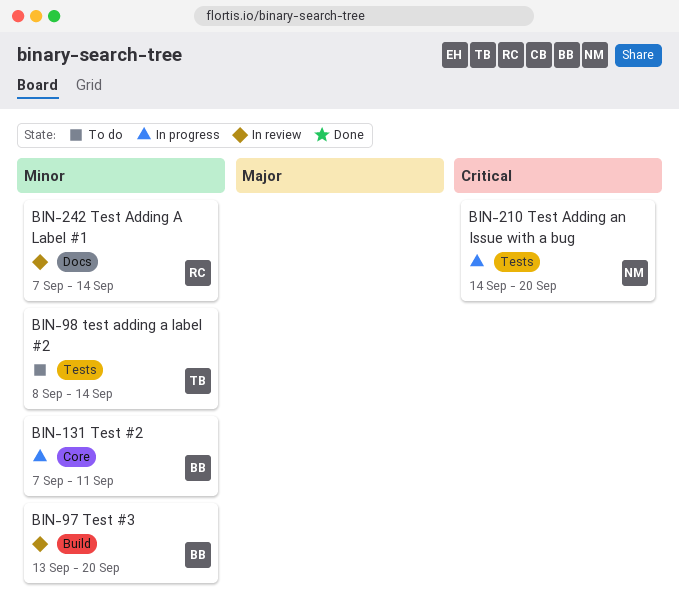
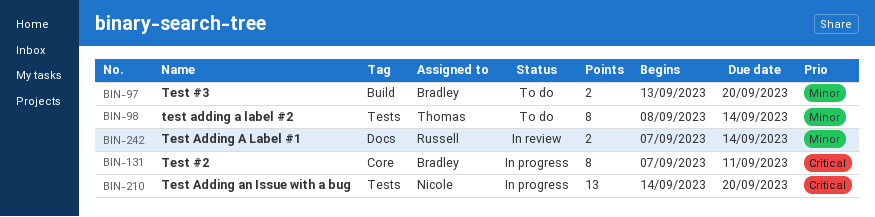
BIN-97, status: In review -> To do
BIN-131, priority: Minor -> Critical

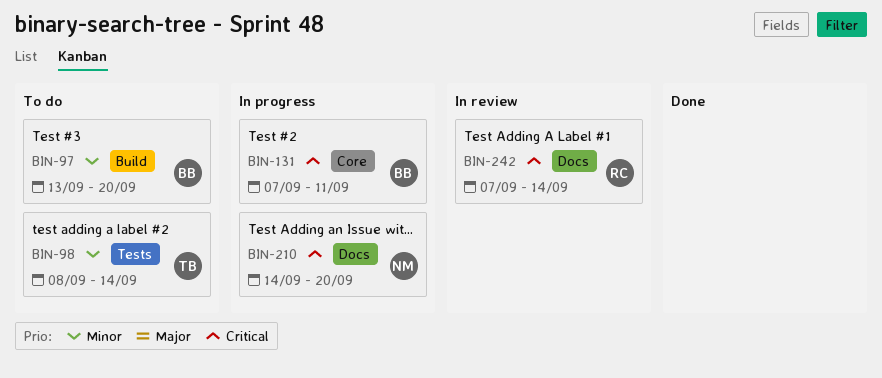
BIN-210, label: Tests -> Docs
BIN-242, priority: Minor -> Critical

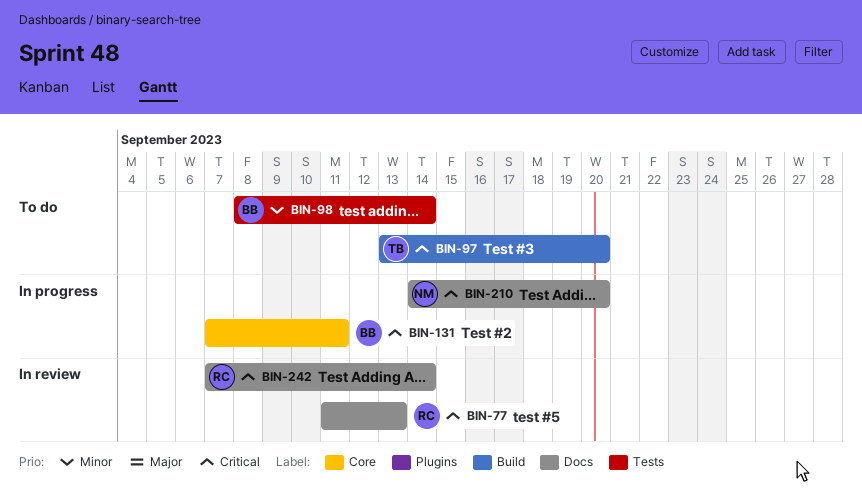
BIN-77: none -> present
BIN-97, owner: BB -> TB
BIN-97, priority: Minor -> Critical
BIN-98, owner: TB -> BB

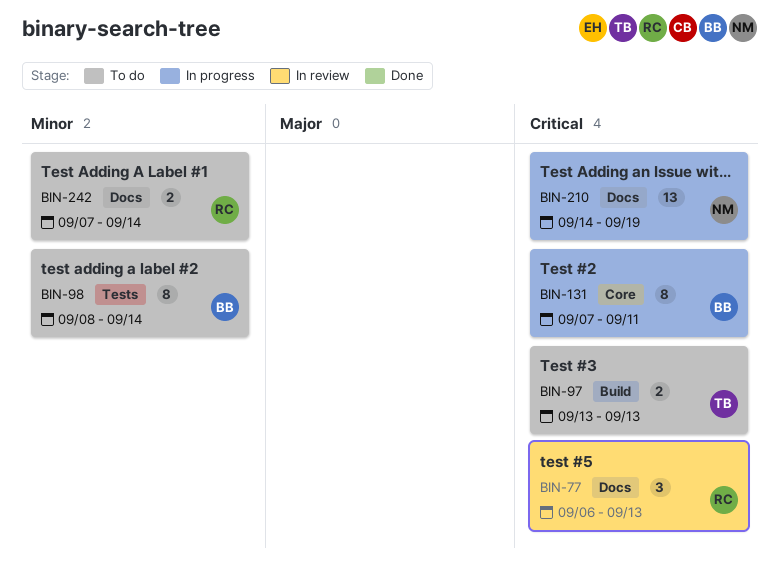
BIN-77, start: Sep 11 -> Sep 6
BIN-97, due: Sep 20 -> Sep 13
BIN-210, due: Sep 20 -> Sep 19
BIN-242, status: In review -> To do
BIN-242, priority: Critical -> Minor

